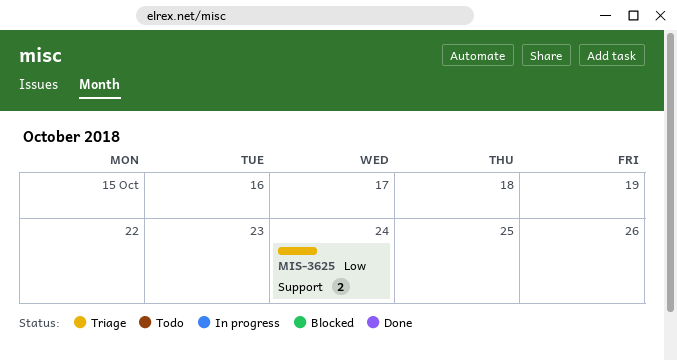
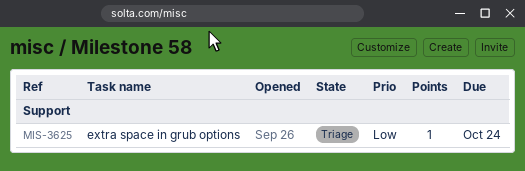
MIS-3625, estimate: 2 -> 1

